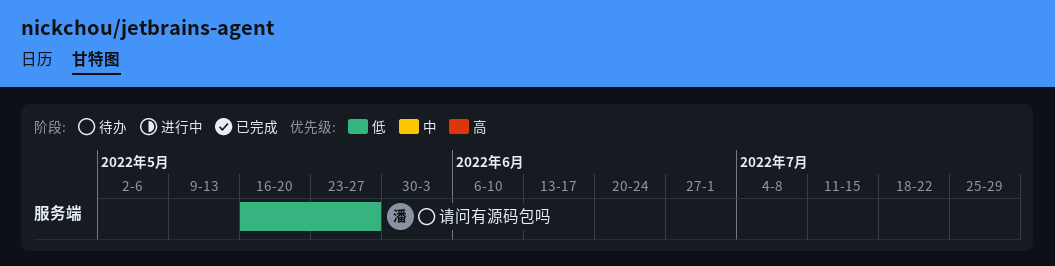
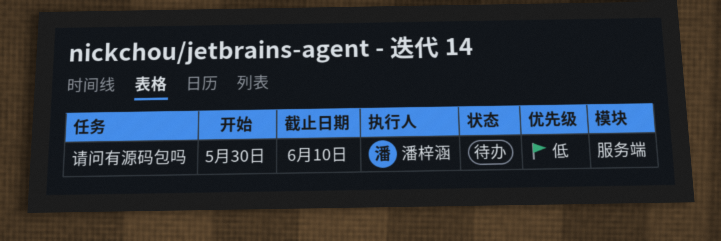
请问有源码包吗, start: May 16 -> May 30
请问有源码包吗, due: May 27 -> Jun 10

